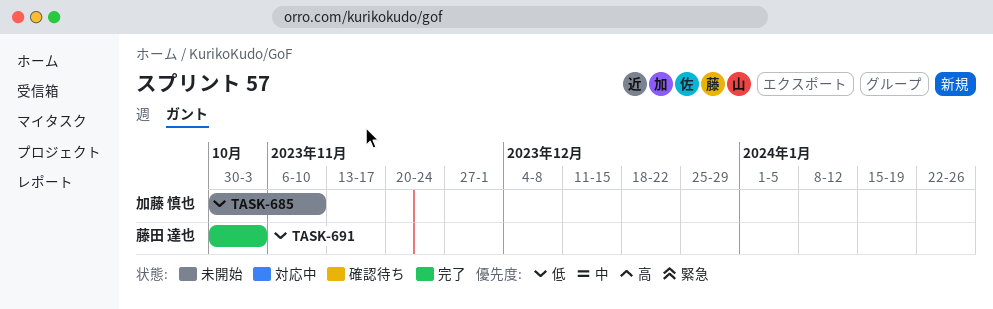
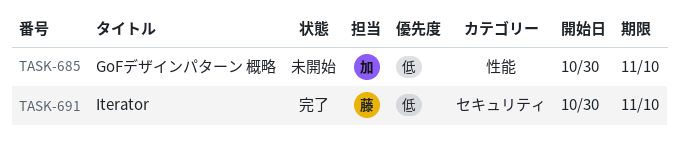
TASK-691, due: Nov 3 -> Nov 10

